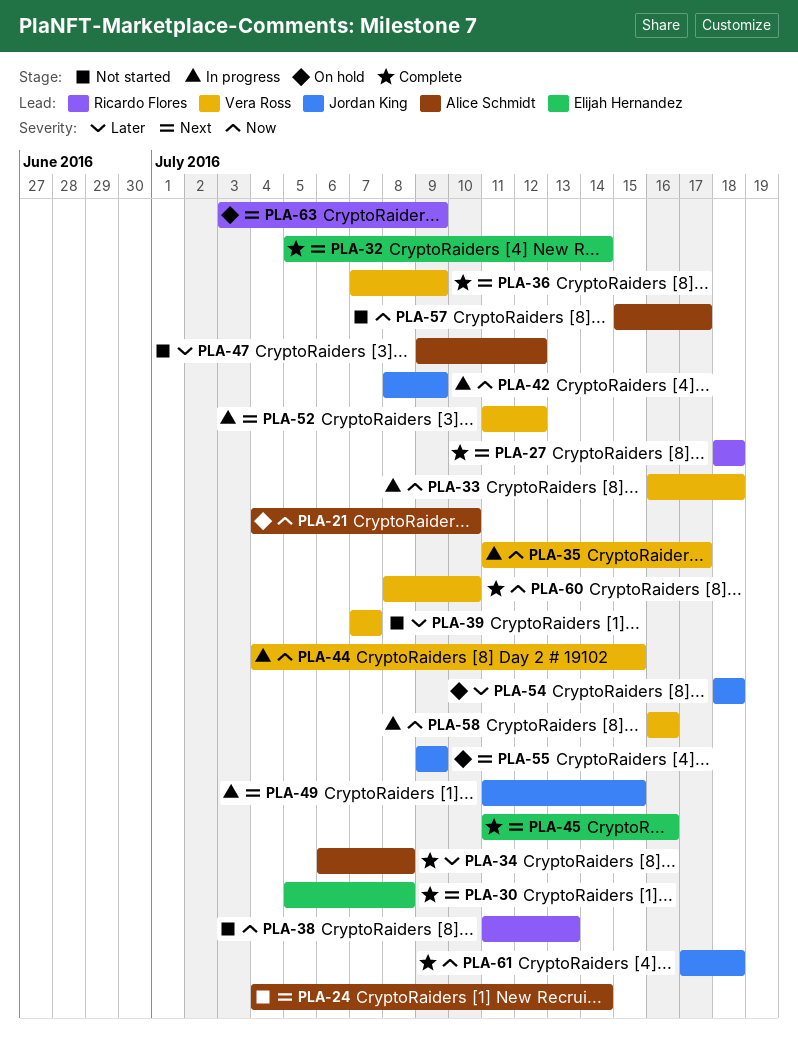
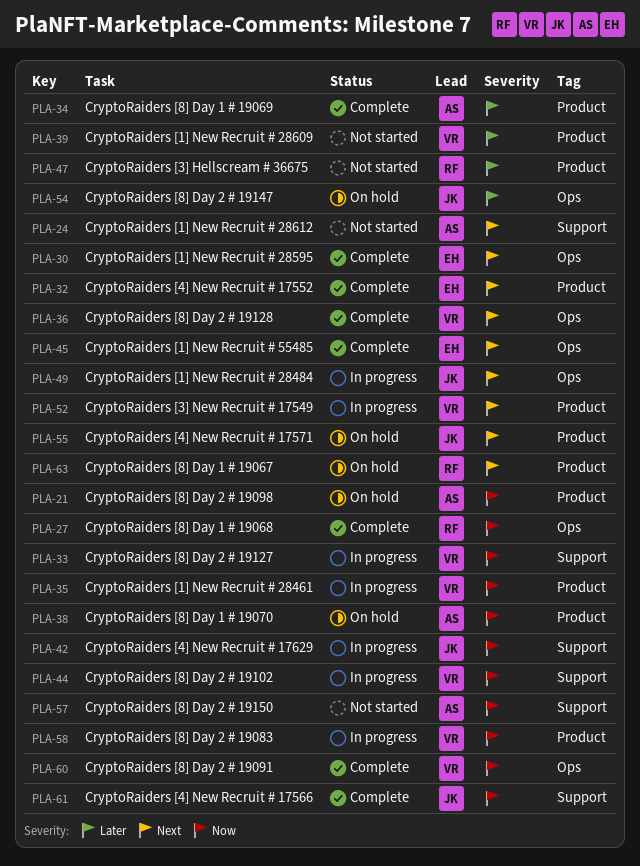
PLA-27, priority: Next -> Now
PLA-38, status: Not started -> On hold
PLA-38, owner: Ricardo Flores -> Alice Schmidt
PLA-47, owner: Alice Schmidt -> Ricardo Flores

